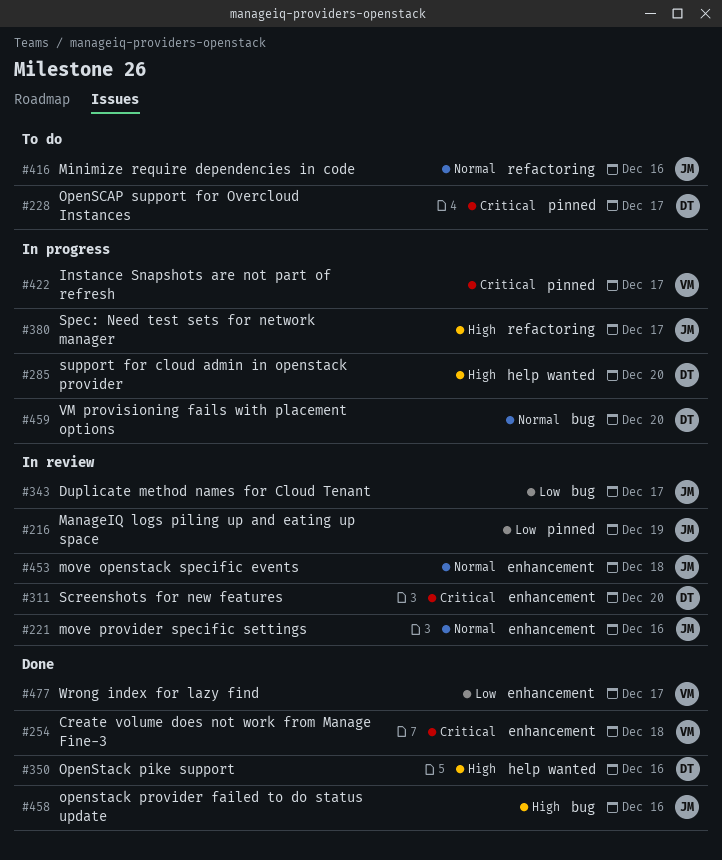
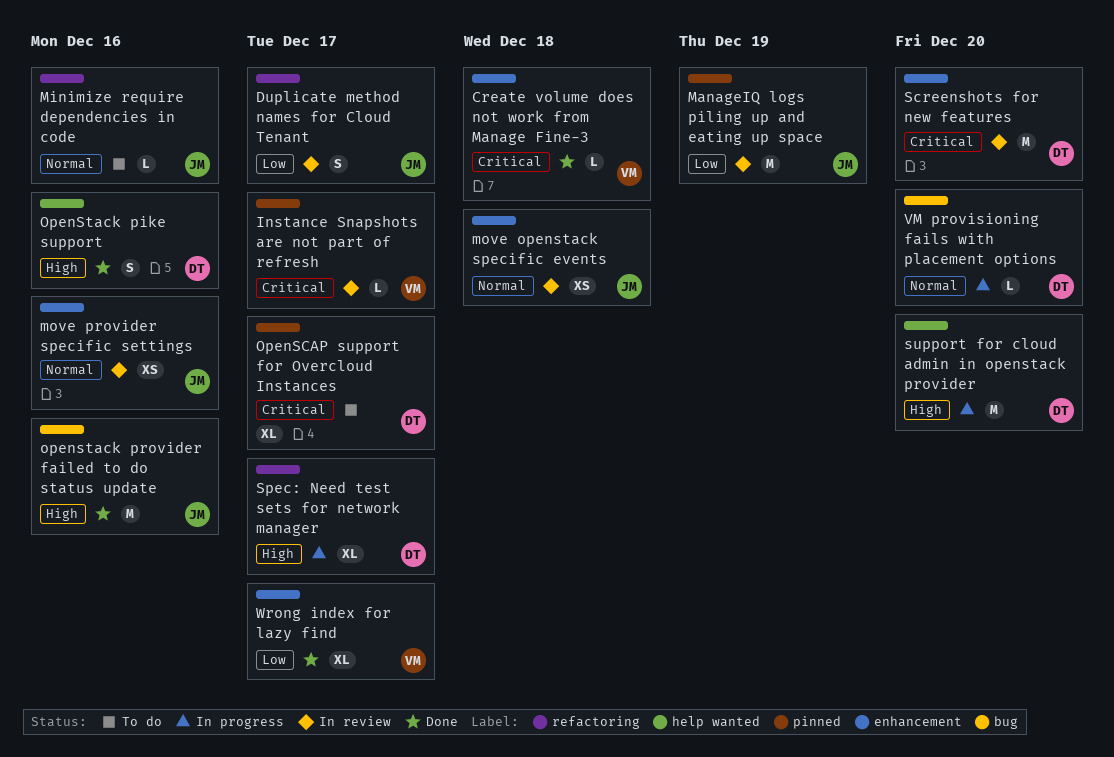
Duplicate method names for Cloud Tenant, label: bug -> refactoring
Instance Snapshots are not part of refresh, status: In progress -> In review
Spec: Need test sets for network manager, owner: JM -> DT

